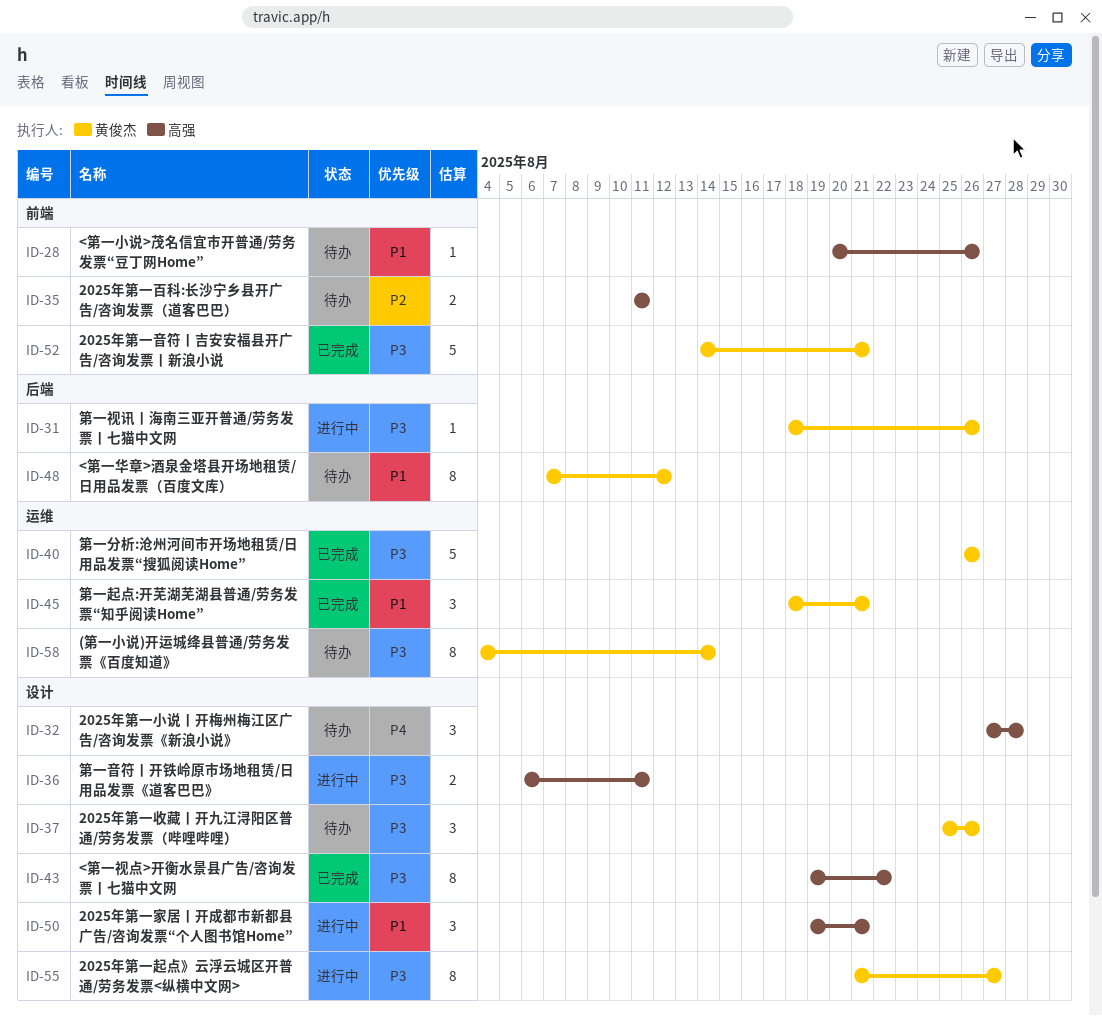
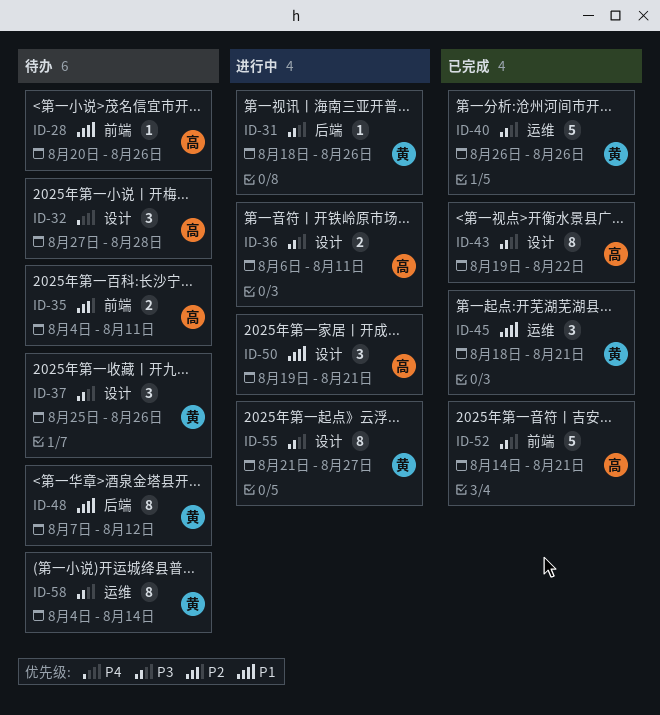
ID-35, start: Aug 11 -> Aug 4
ID-52, owner: 黄俊杰 -> 高强

